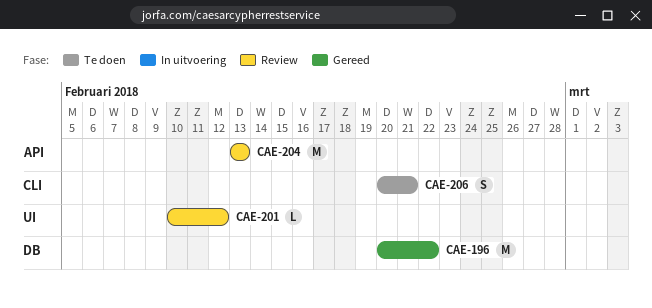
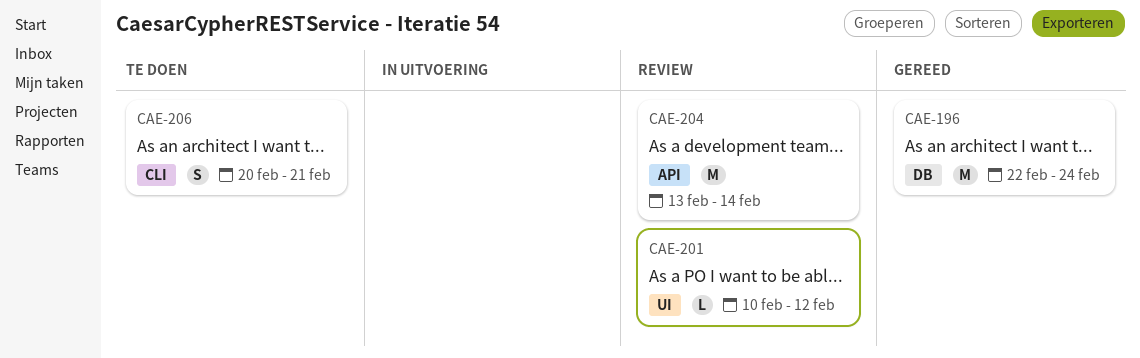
CAE-196, start: Feb 20 -> Feb 22
CAE-196, due: Feb 22 -> Feb 24
CAE-204, due: Feb 13 -> Feb 14

